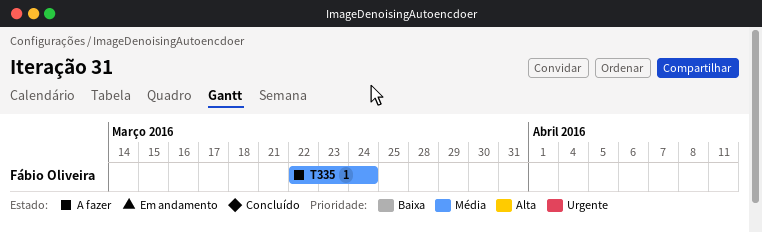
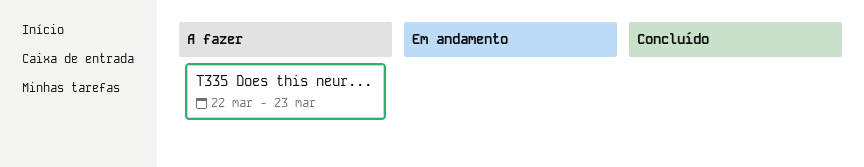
T335, due: Mar 24 -> Mar 23

